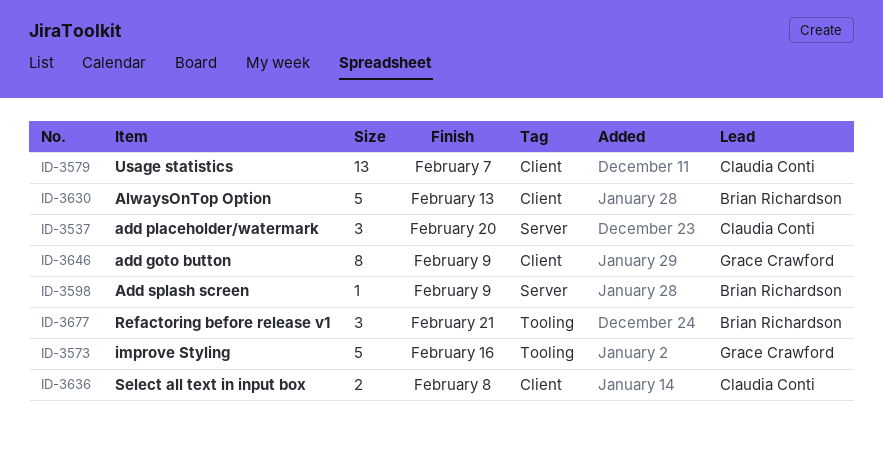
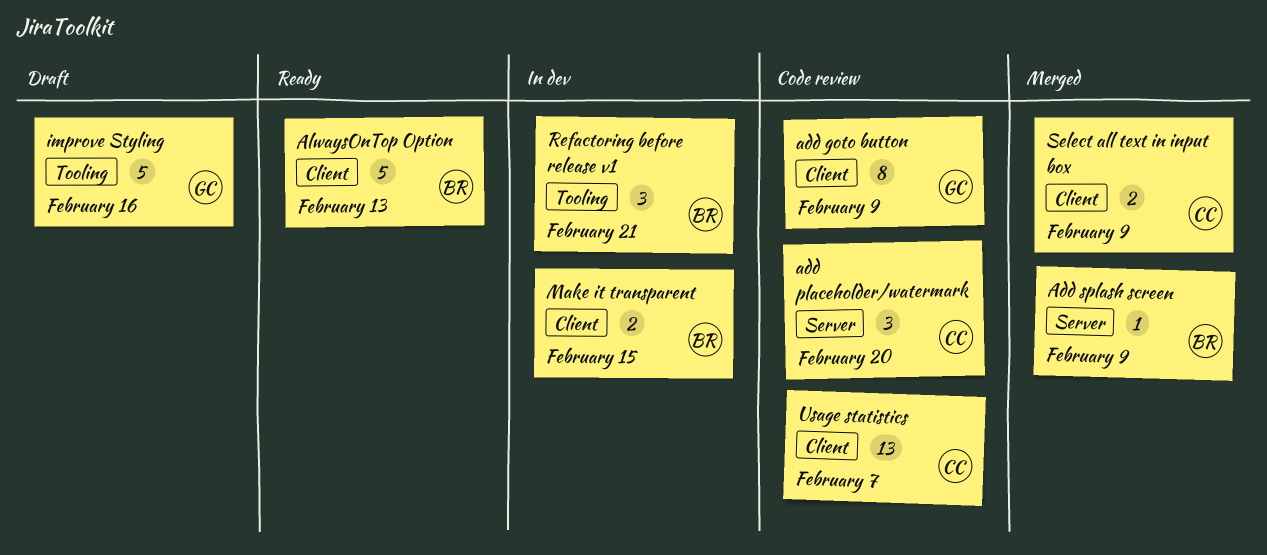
Make it transparent: none -> present
Select all text in input box, due: Feb 8 -> Feb 9

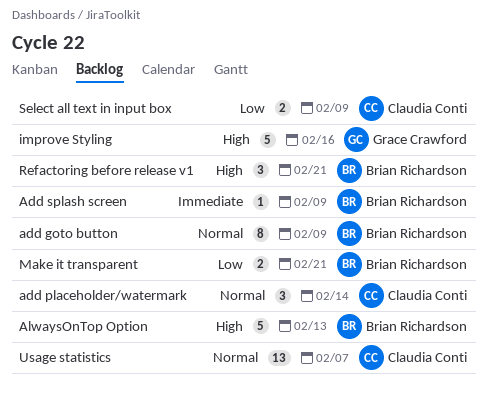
add goto button, owner: Grace Crawford -> Brian Richardson
add placeholder/watermark, due: Feb 20 -> Feb 14
Make it transparent, due: Feb 15 -> Feb 21

